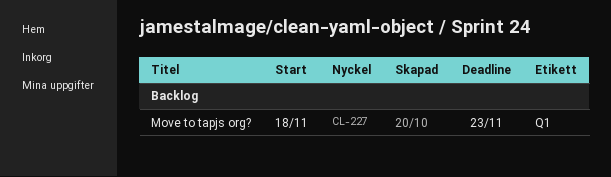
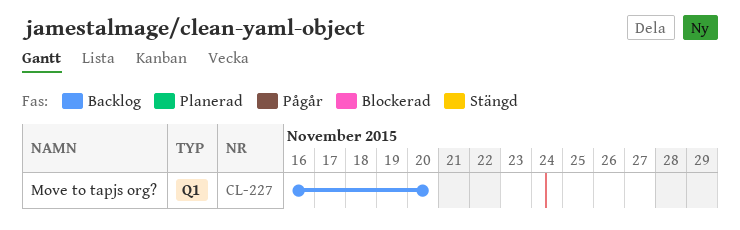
CL-227, start: Nov 18 -> Nov 16
CL-227, due: Nov 23 -> Nov 20

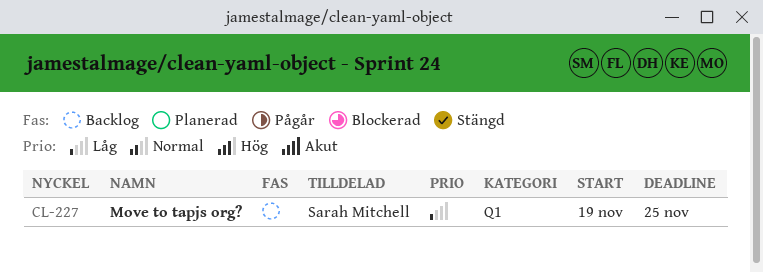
CL-227, start: Nov 16 -> Nov 19
CL-227, due: Nov 20 -> Nov 25

